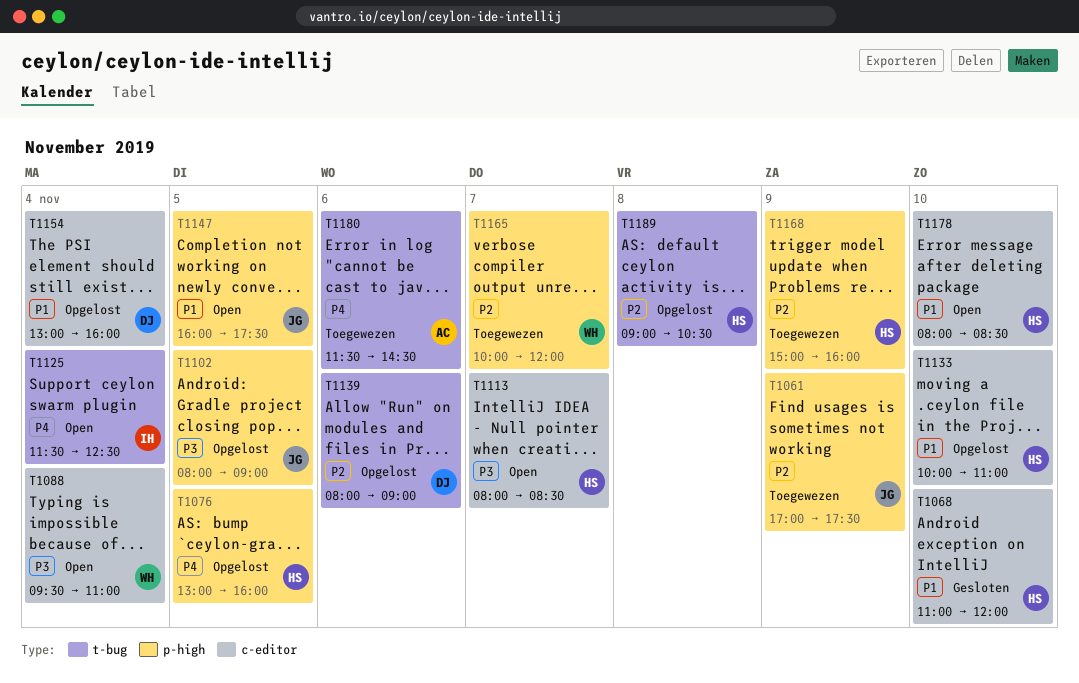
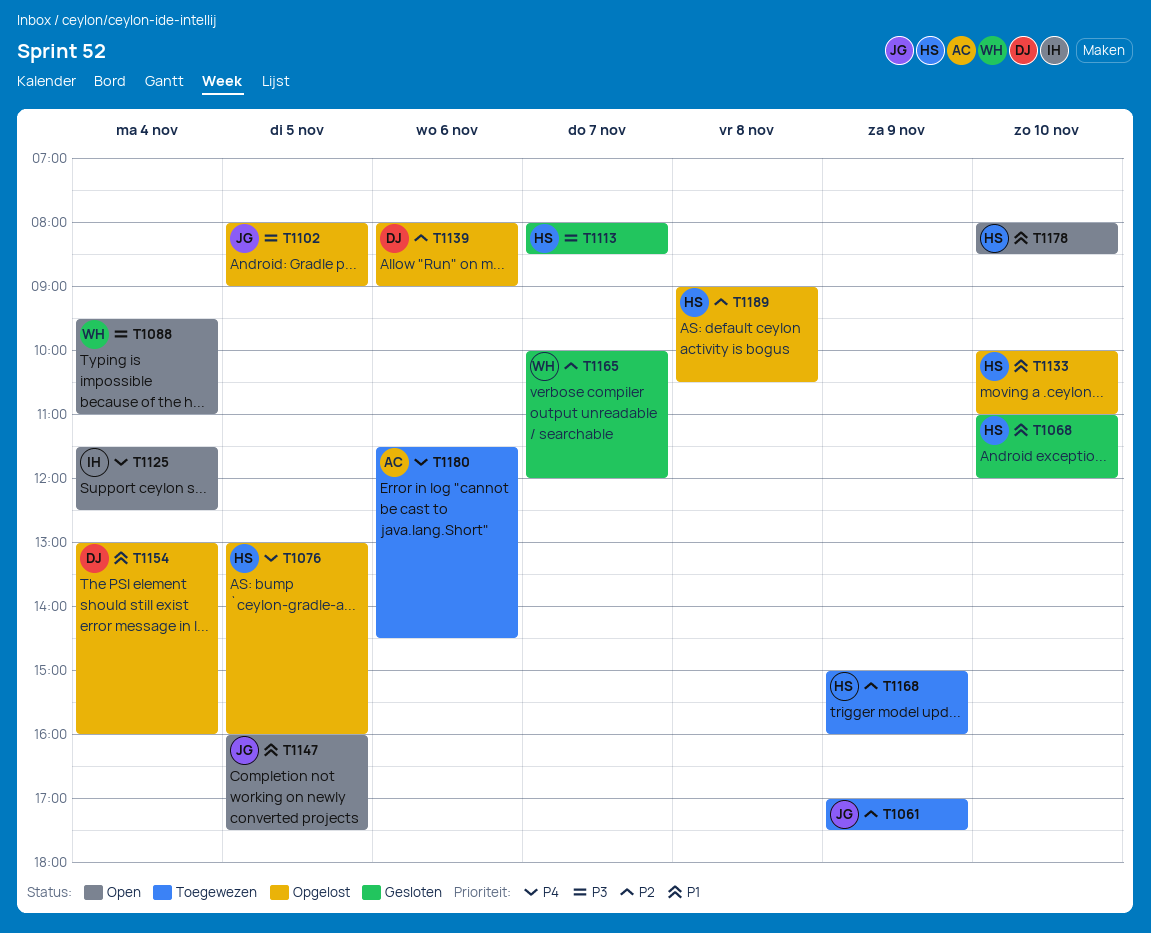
T1113, status: Open -> Gesloten
T1165, status: Toegewezen -> Gesloten

